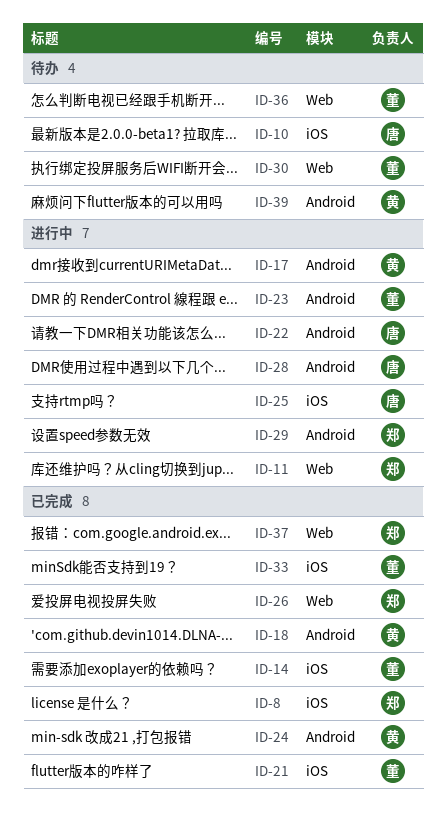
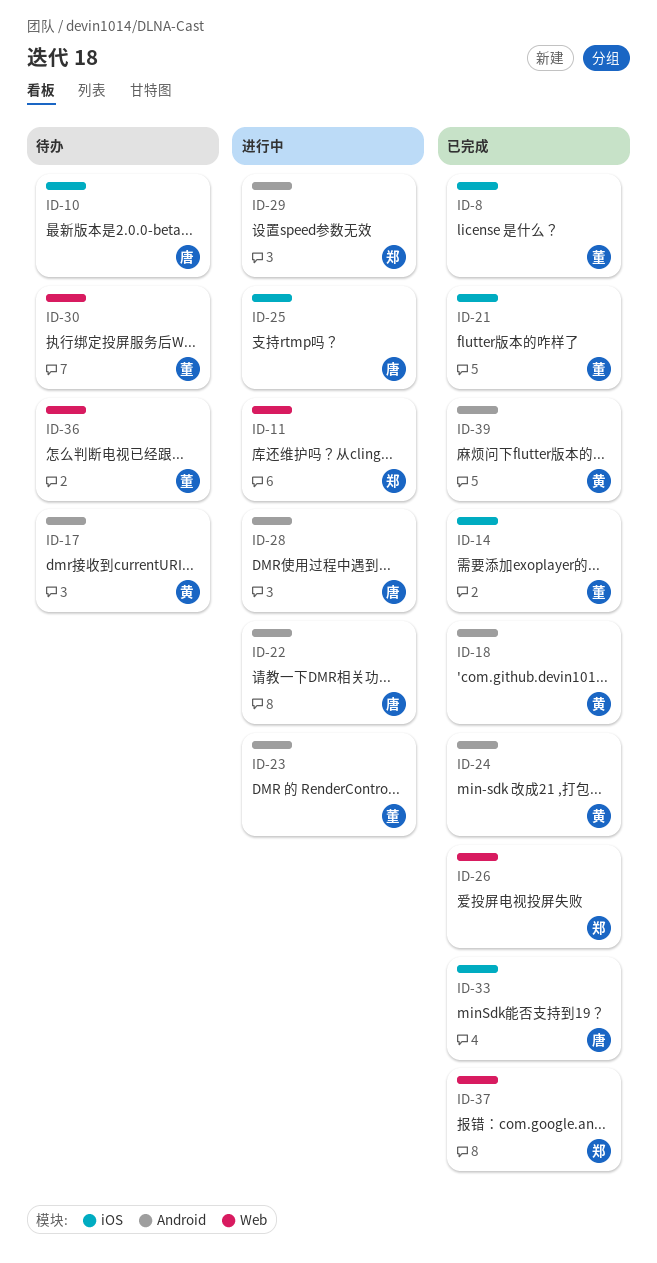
ID-8, owner: 郑 -> 董
ID-17, status: 进行中 -> 待办
ID-33, owner: 董 -> 唐
ID-39, status: 待办 -> 已完成

